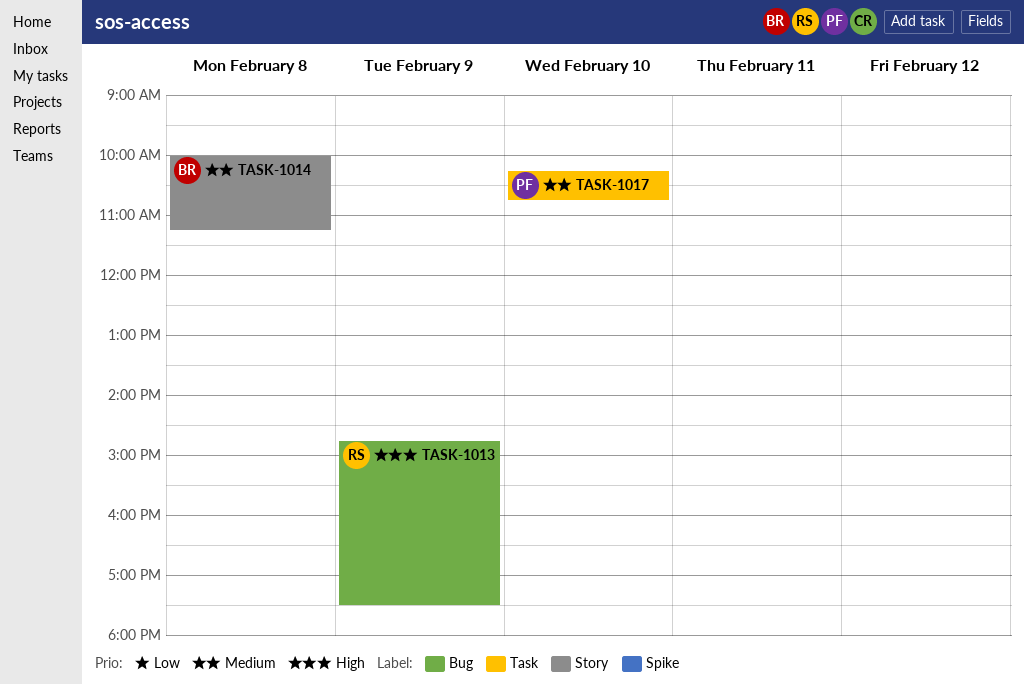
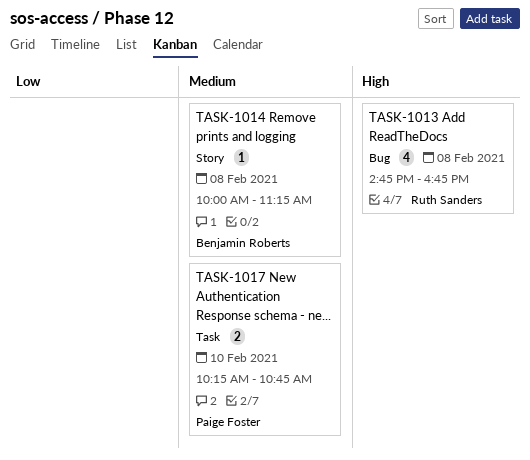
TASK-1013, day: Feb 9 -> Feb 8
TASK-1013, ends: 17:30 -> 16:45

